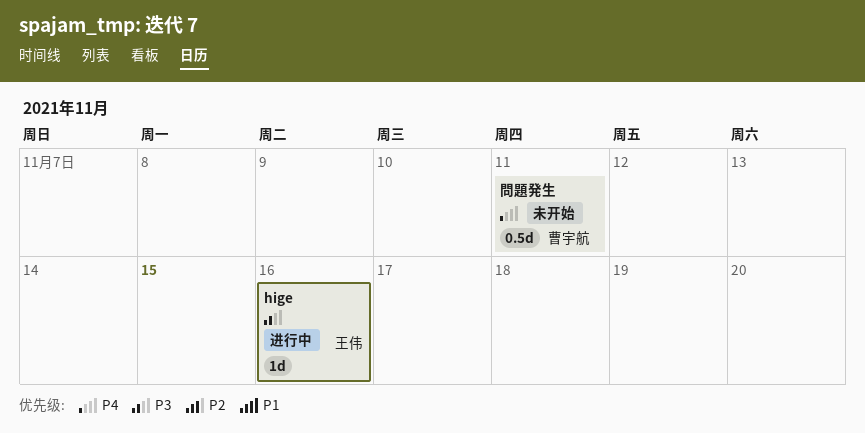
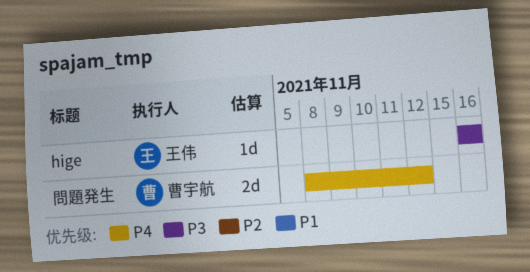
問題発生, estimate: 0.5d -> 2d
問題発生, due: Nov 11 -> Nov 12

